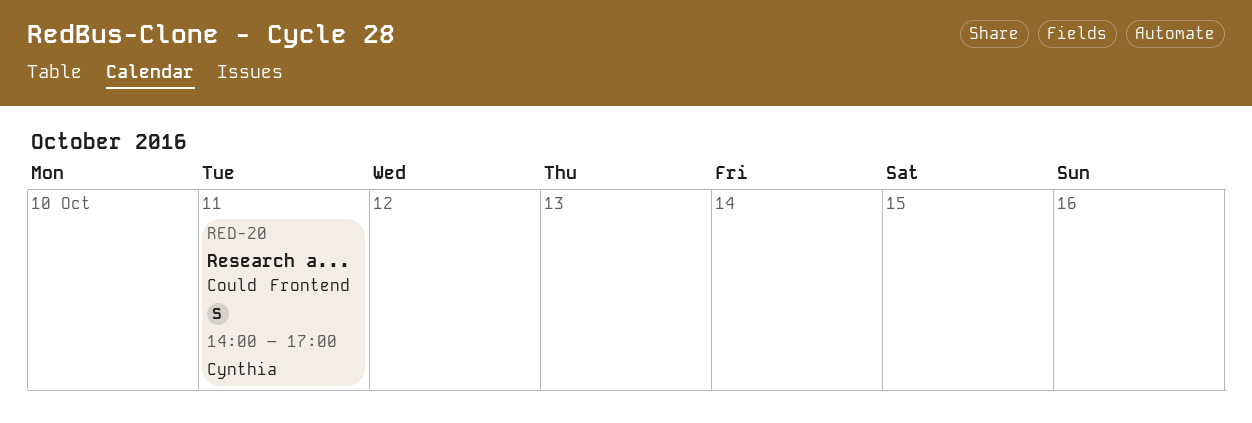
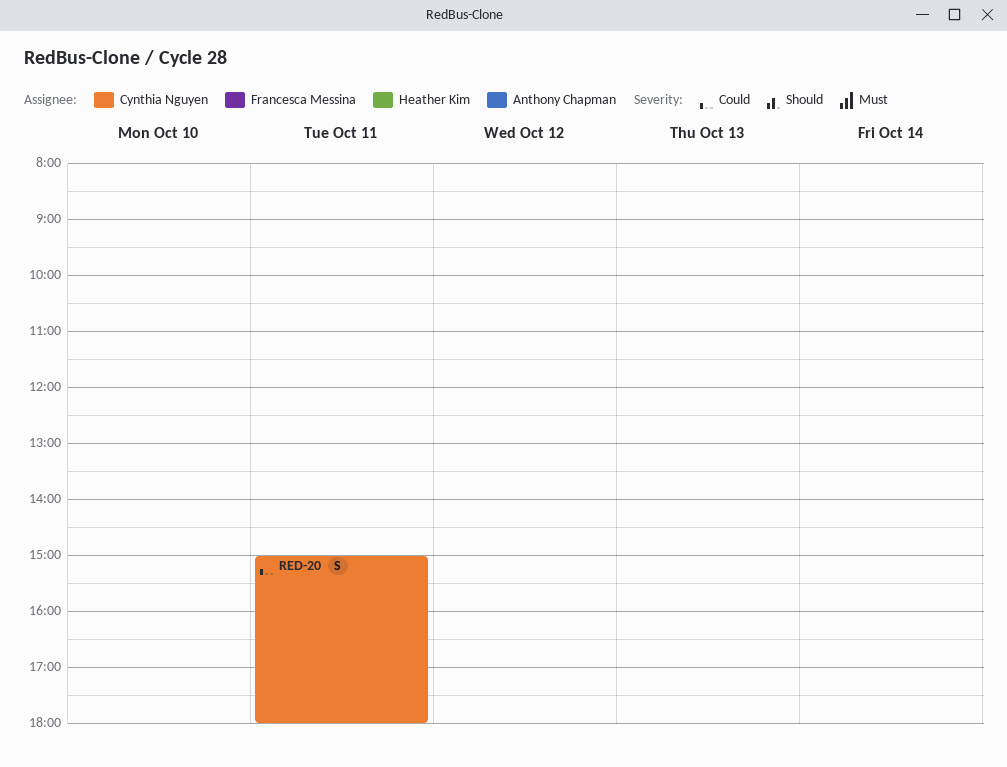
RED-20, begins: 14:00 -> 15:00
RED-20, ends: 17:00 -> 18:00

